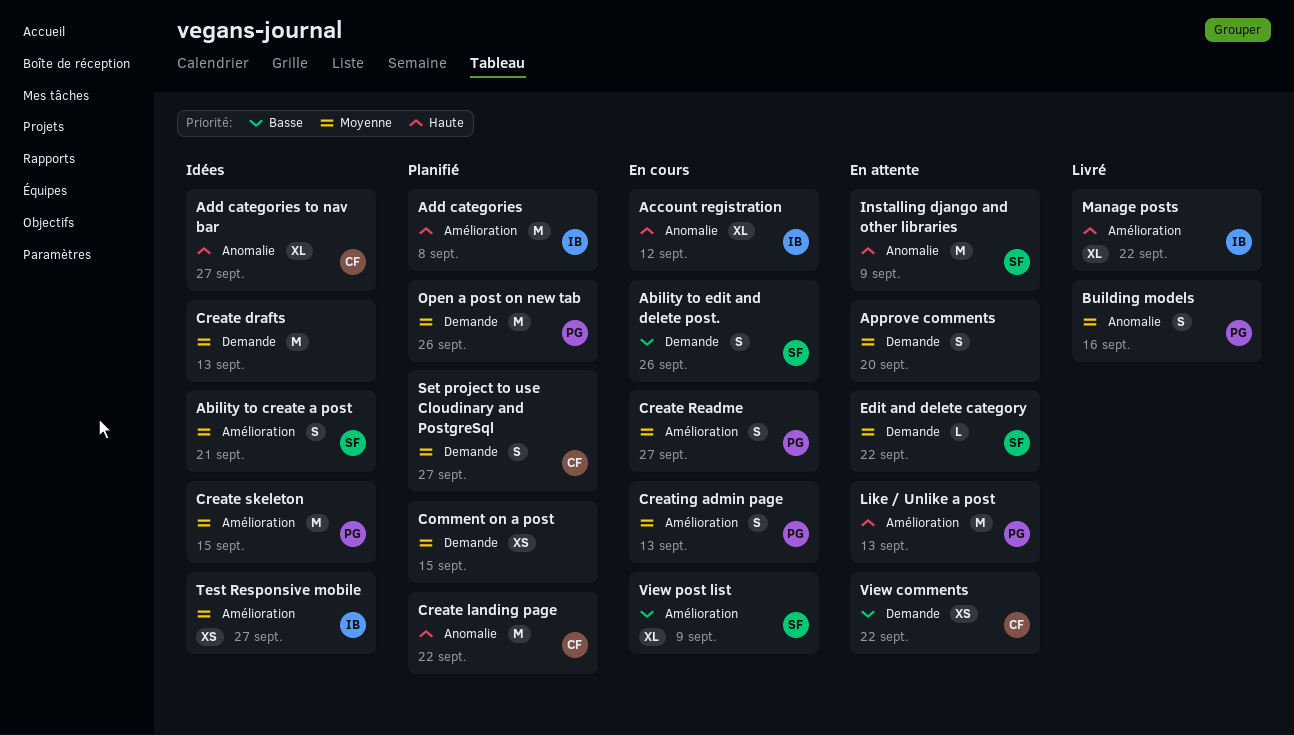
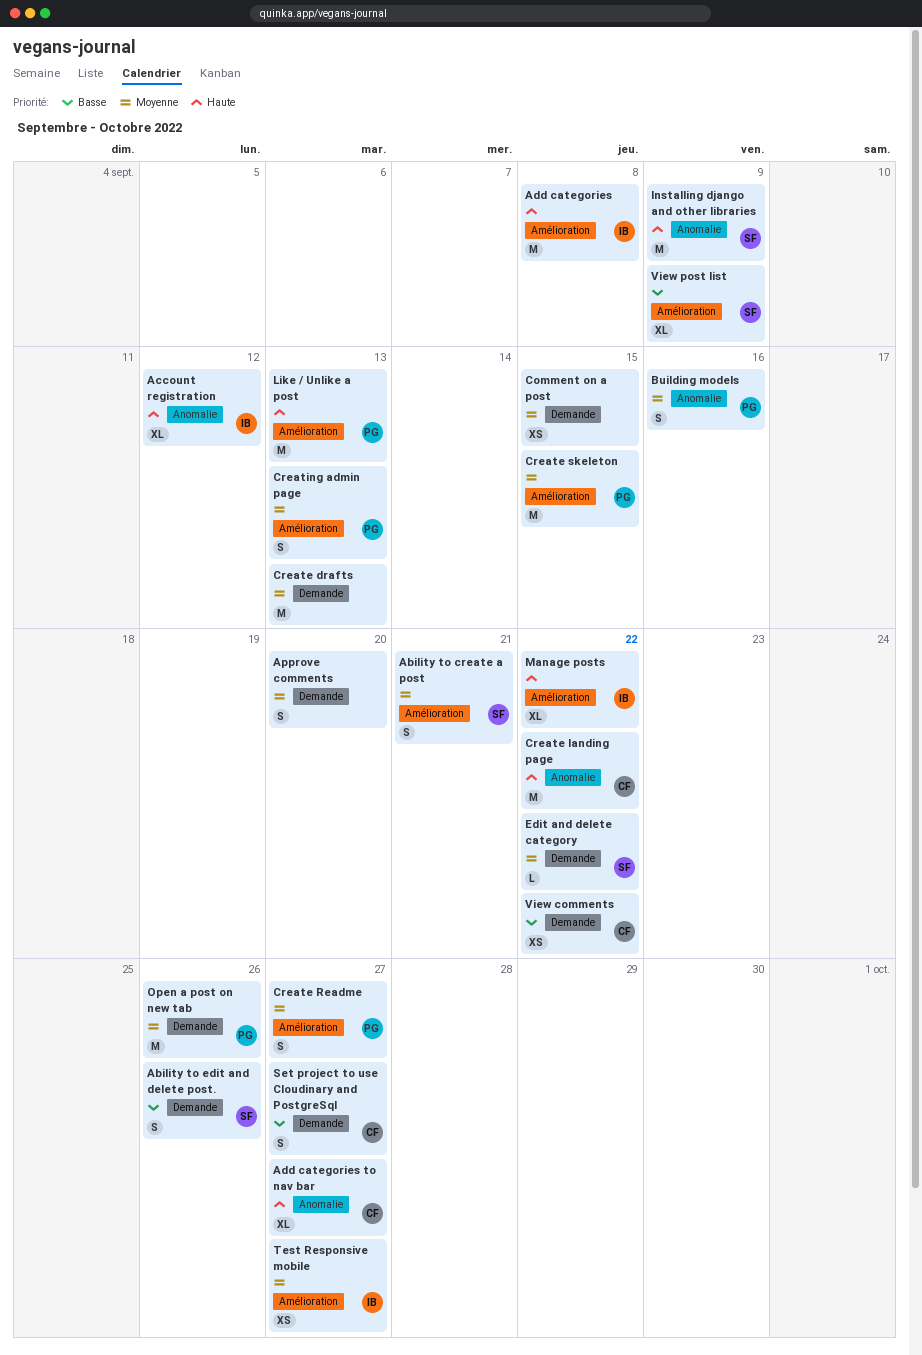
Set project to use Cloudinary and PostgreSql, priority: Moyenne -> Basse

